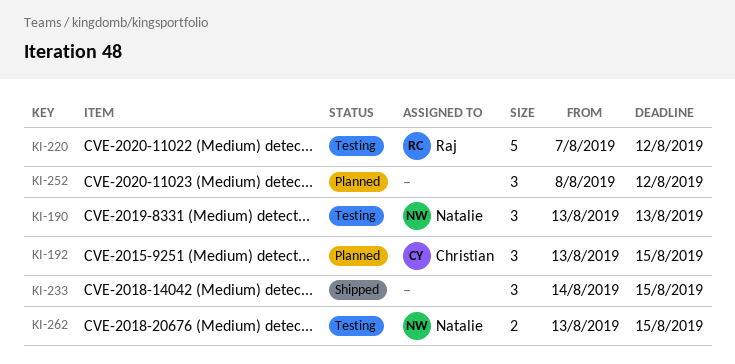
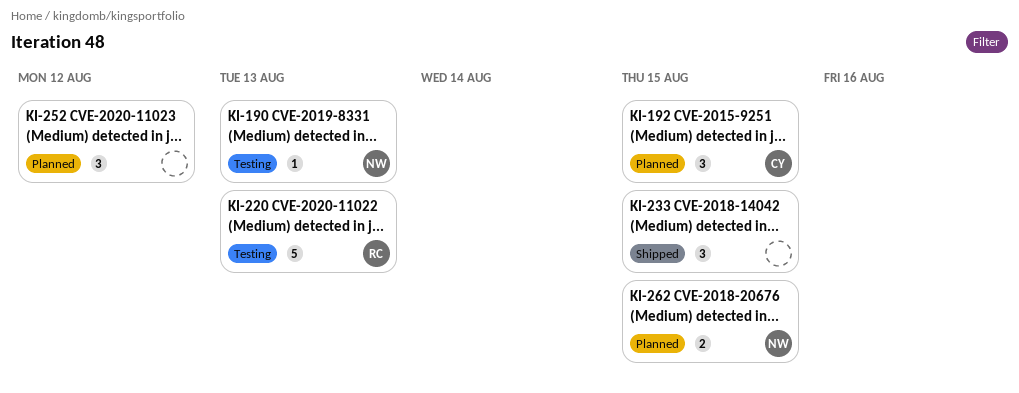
KI-190, estimate: 3 -> 1
KI-220, due: Aug 12 -> Aug 13
KI-262, status: Testing -> Planned

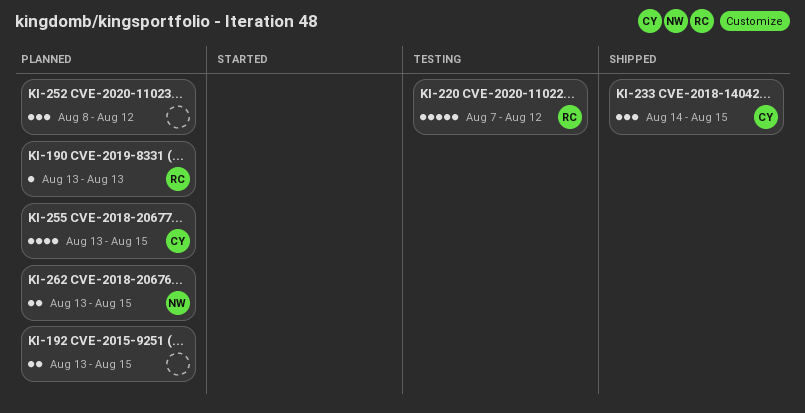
KI-190, status: Testing -> Planned
KI-190, owner: NW -> RC
KI-192, owner: CY -> none
KI-192, estimate: 3 -> 2
KI-220, due: Aug 13 -> Aug 12
KI-233, owner: none -> CY
KI-255: none -> present

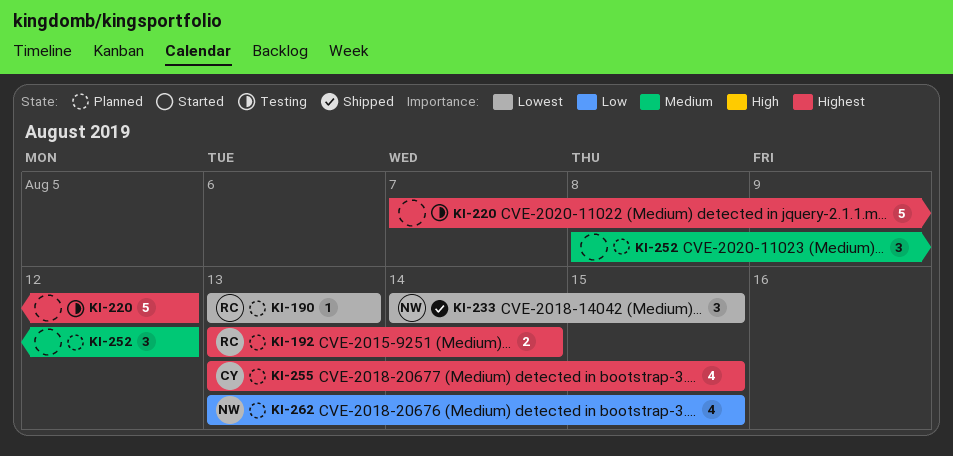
KI-192, owner: none -> RC
KI-192, due: Aug 15 -> Aug 14
KI-220, owner: RC -> none
KI-233, owner: CY -> NW
KI-262, estimate: 2 -> 4

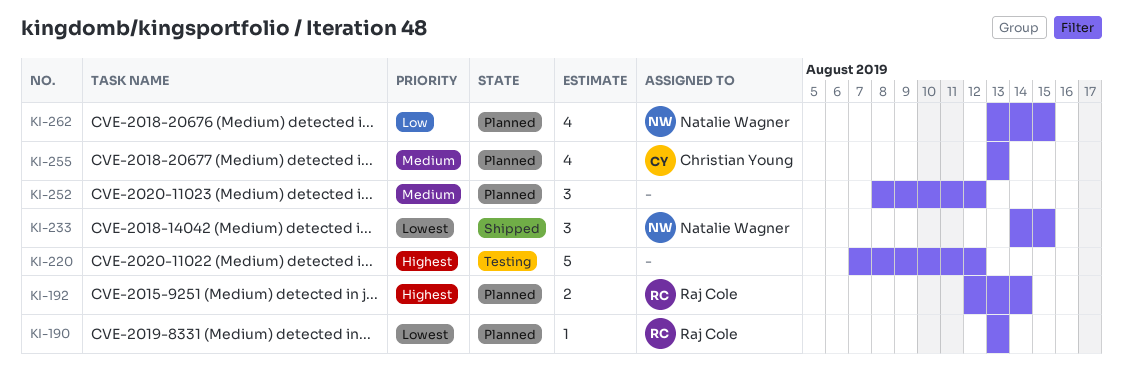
KI-192, start: Aug 13 -> Aug 12
KI-255, priority: Highest -> Medium
KI-255, due: Aug 15 -> Aug 13

